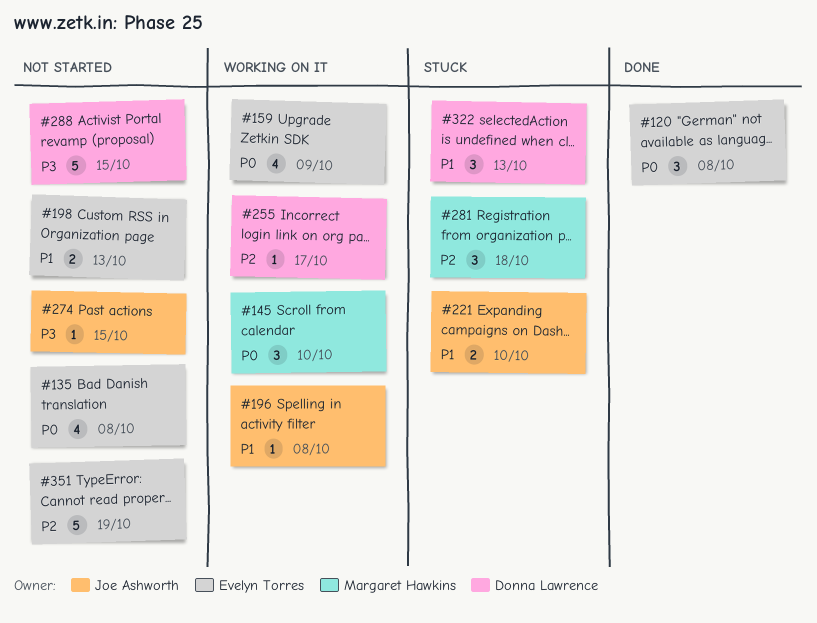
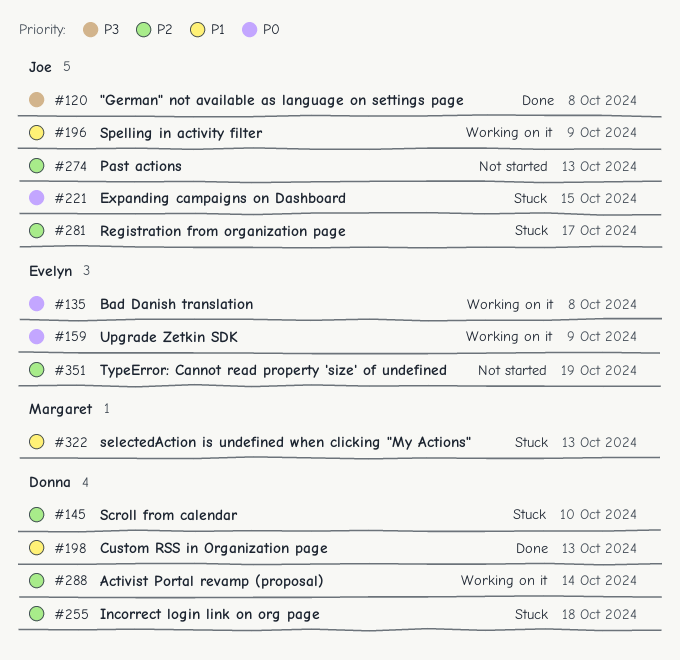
#120, owner: Evelyn Torres -> Joe Ashworth
#120, priority: P0 -> P3
#135, status: Not started -> Working on it
#145, status: Working on it -> Stuck
#145, owner: Margaret Hawkins -> Donna Lawrence
#145, priority: P0 -> P2
#196, due: Oct 8 -> Oct 9
#198, status: Not started -> Done
#198, owner: Evelyn Torres -> Donna Lawrence
#221, priority: P1 -> P0
#221, due: Oct 10 -> Oct 15
#255, status: Working on it -> Stuck
#255, due: Oct 17 -> Oct 18
#274, priority: P3 -> P2
#274, due: Oct 15 -> Oct 13
#281, owner: Margaret Hawkins -> Joe Ashworth
#281, due: Oct 18 -> Oct 17
#288, status: Not started -> Working on it
#288, priority: P3 -> P2
#288, due: Oct 15 -> Oct 14
#322, owner: Donna Lawrence -> Margaret Hawkins

